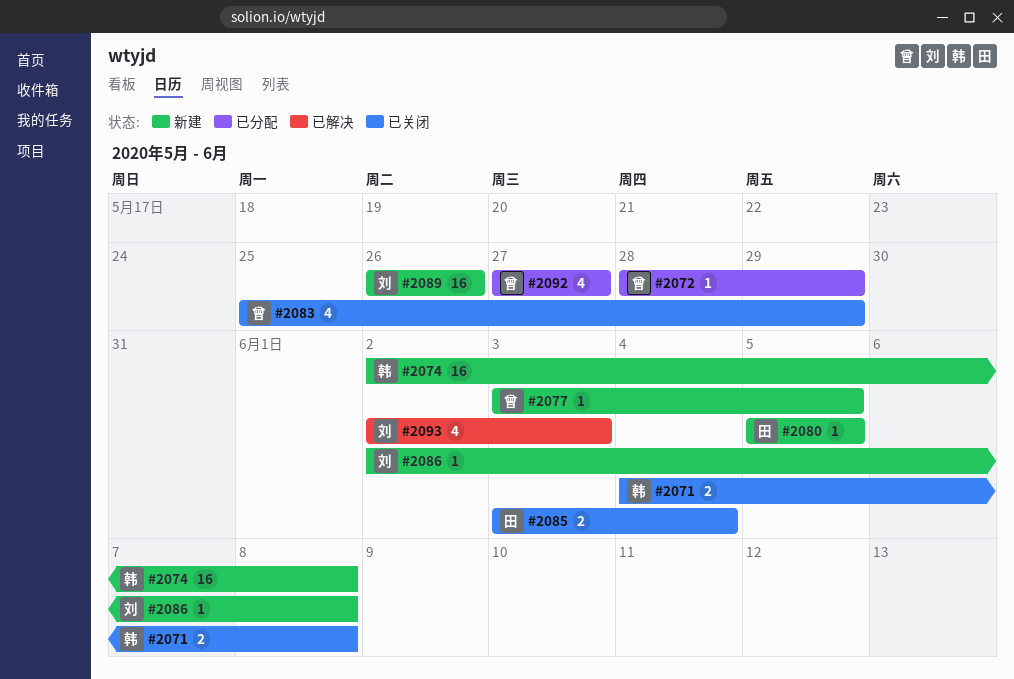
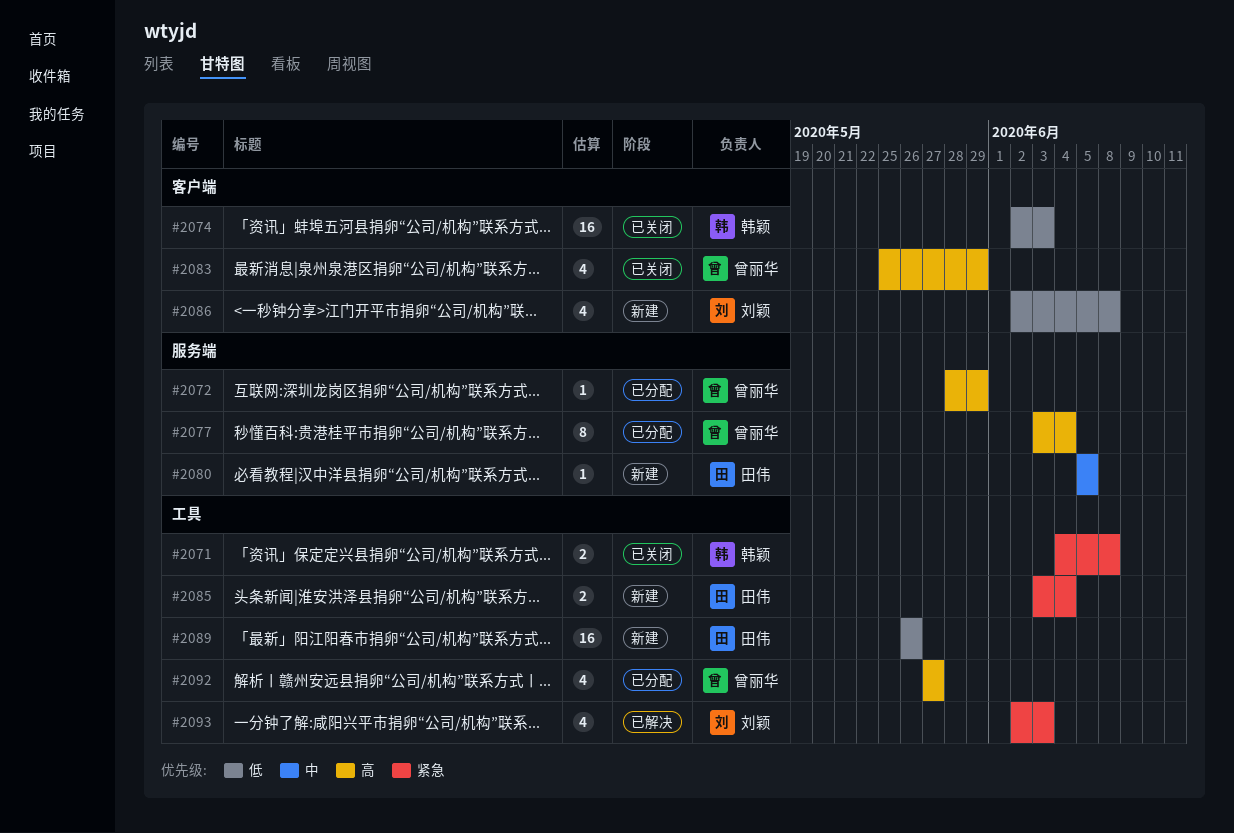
#2074, status: 新建 -> 已关闭
#2074, due: Jun 8 -> Jun 3
#2077, status: 新建 -> 已分配
#2077, estimate: 1 -> 8
#2077, due: Jun 5 -> Jun 4
#2085, status: 已关闭 -> 新建
#2086, estimate: 1 -> 4
#2089, owner: 刘颖 -> 田伟

